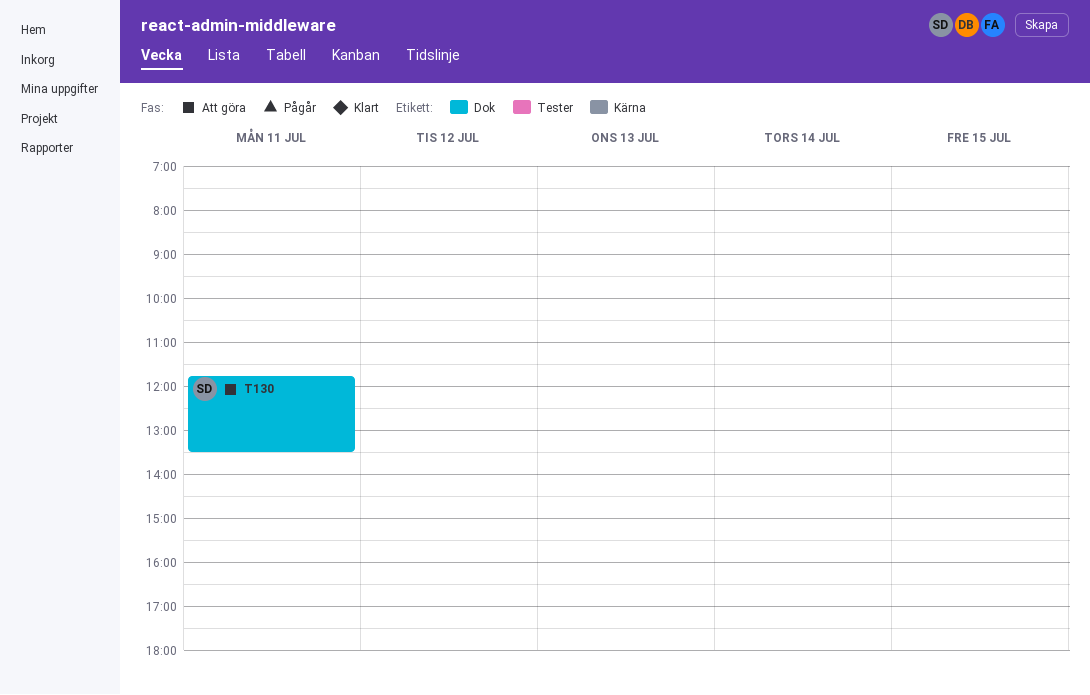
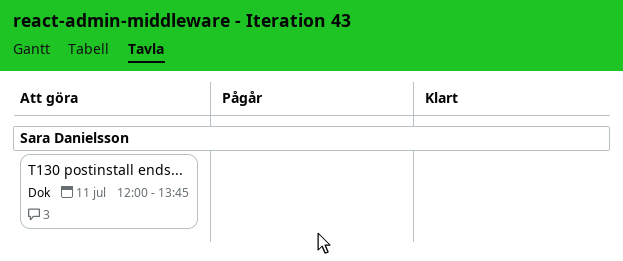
T130, begins: 11:45 -> 12:00
T130, ends: 13:30 -> 13:45

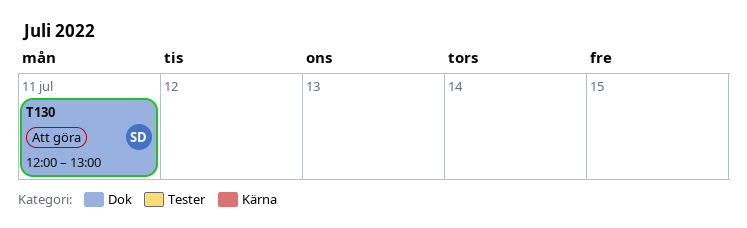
T130, ends: 13:45 -> 13:00

